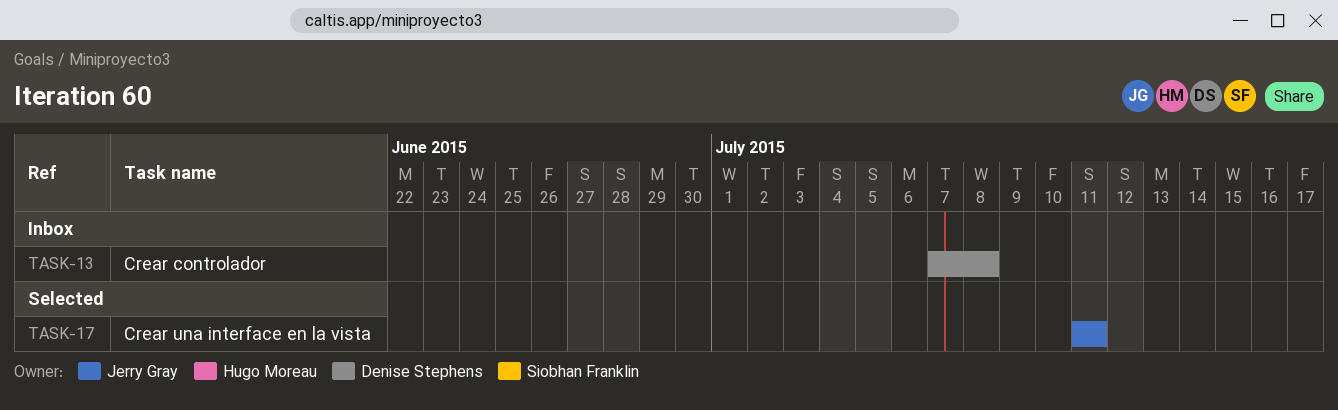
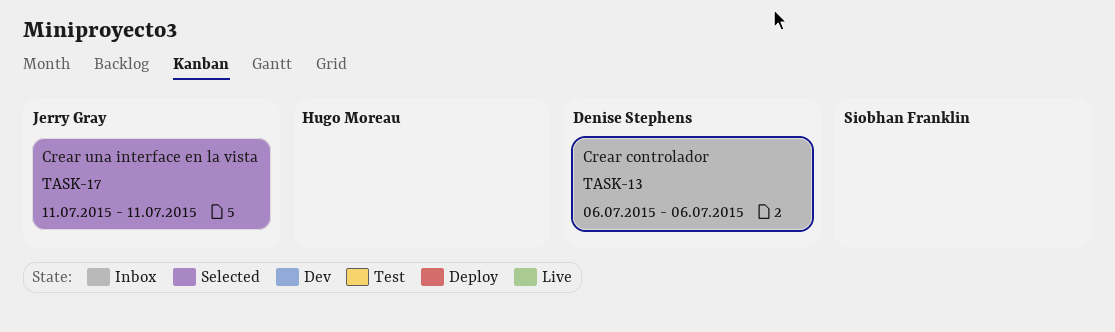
TASK-13, start: Jul 7 -> Jul 6
TASK-13, due: Jul 8 -> Jul 6

